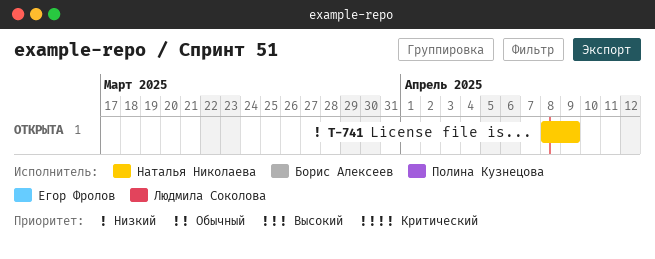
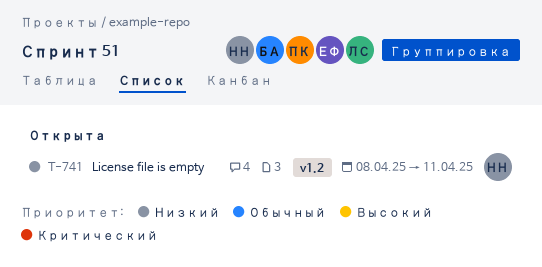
T-741, due: Apr 9 -> Apr 11

